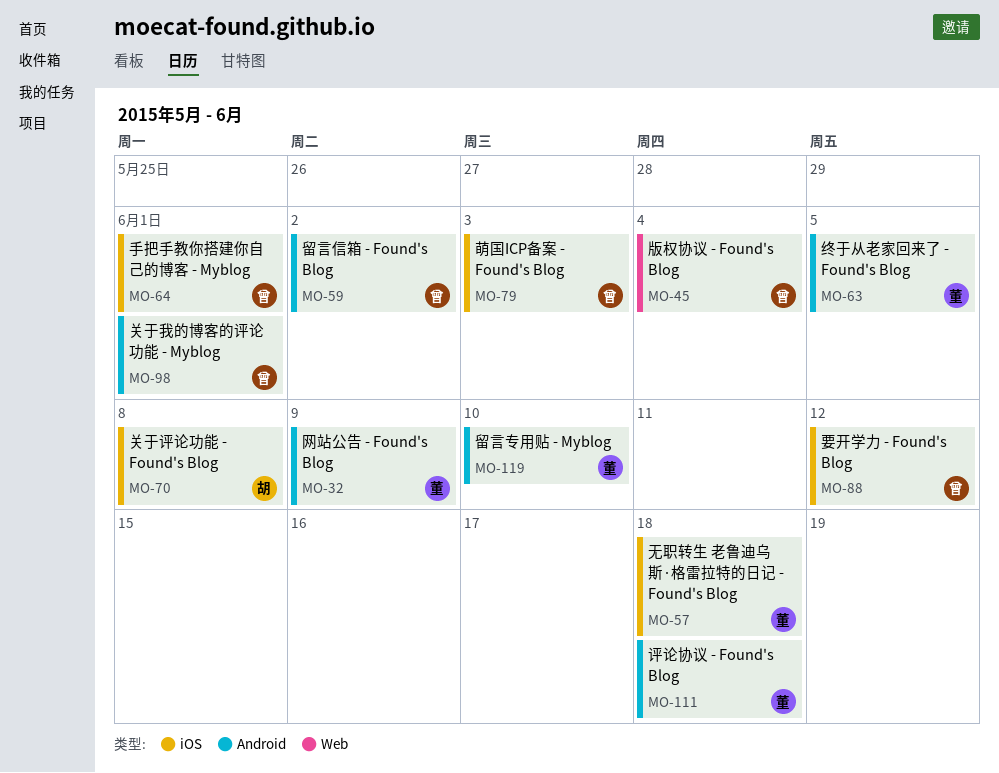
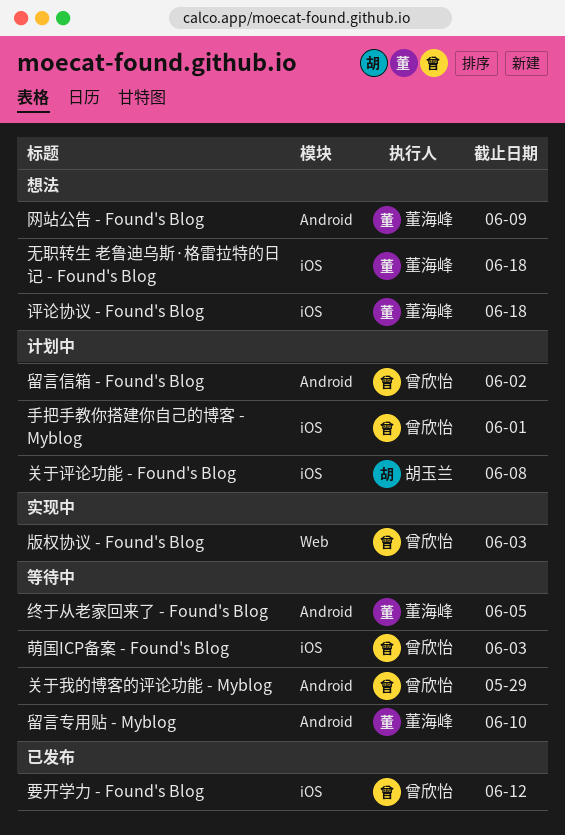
关于我的博客的评论功能 - Myblog, due: Jun 1 -> May 29
版权协议 - Found's Blog, due: Jun 4 -> Jun 3
评论协议 - Found's Blog, label: Android -> iOS

